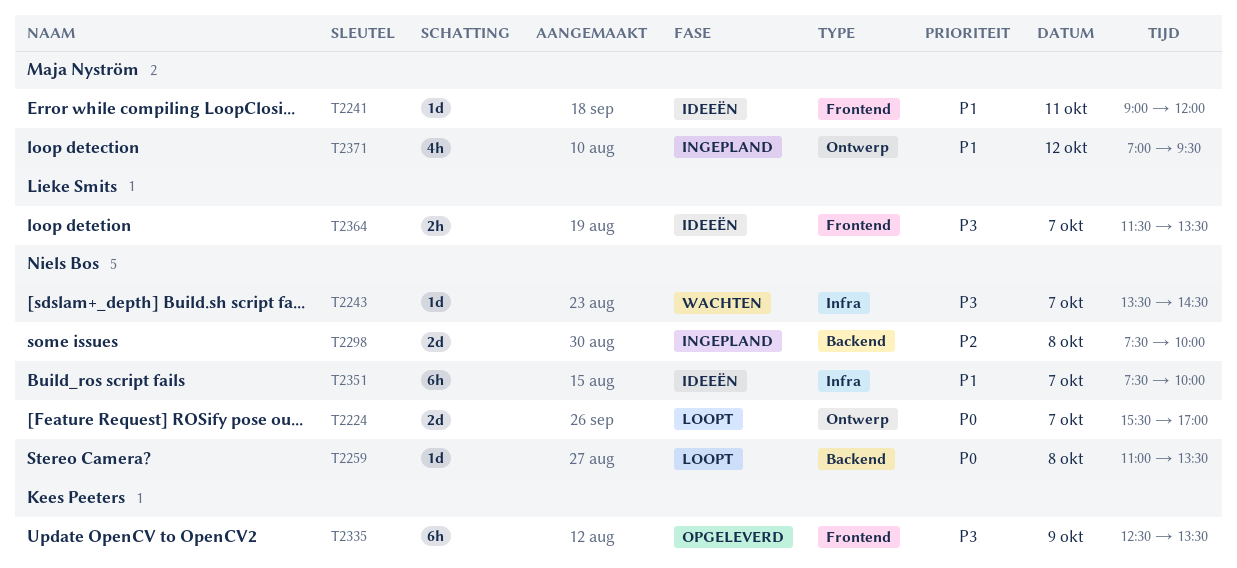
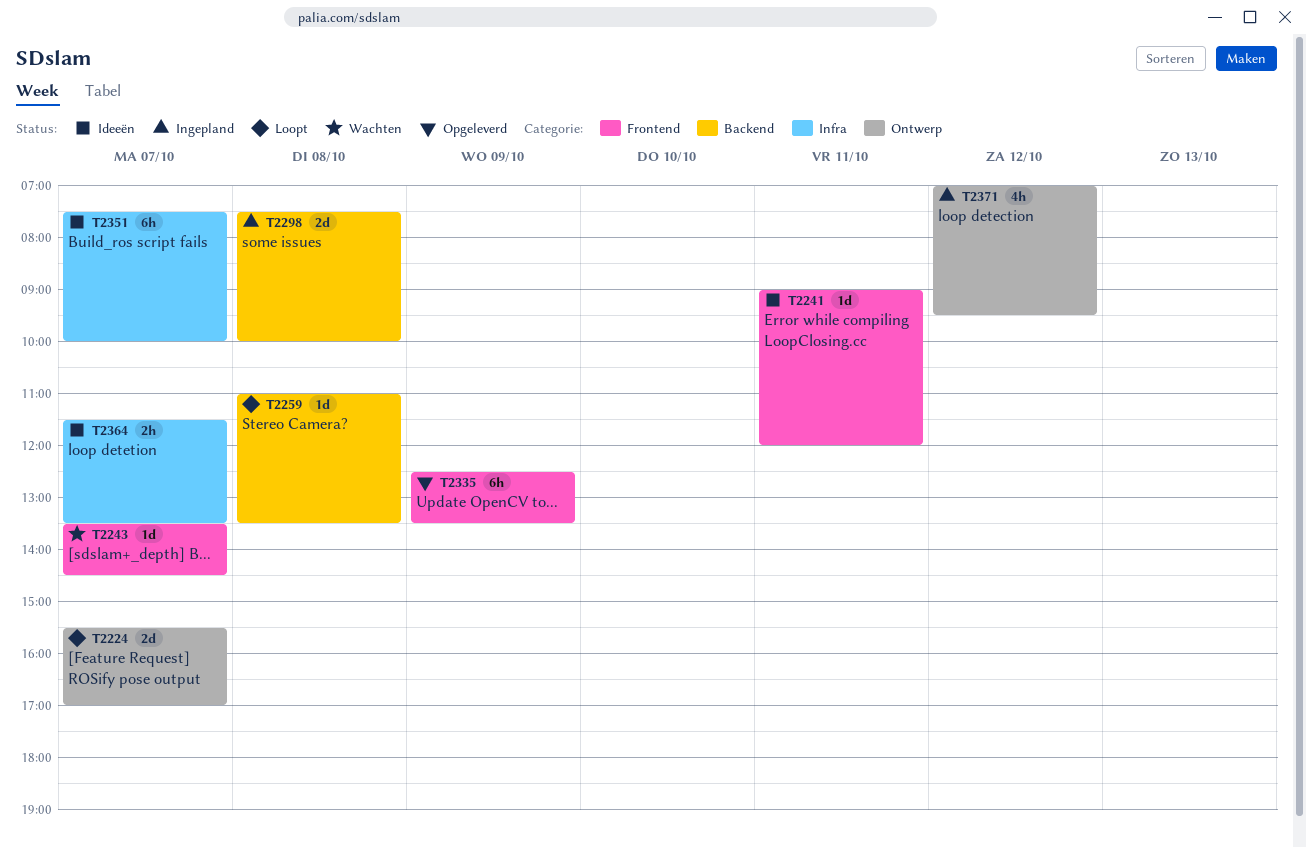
T2243, label: Infra -> Frontend
T2364, label: Frontend -> Infra

